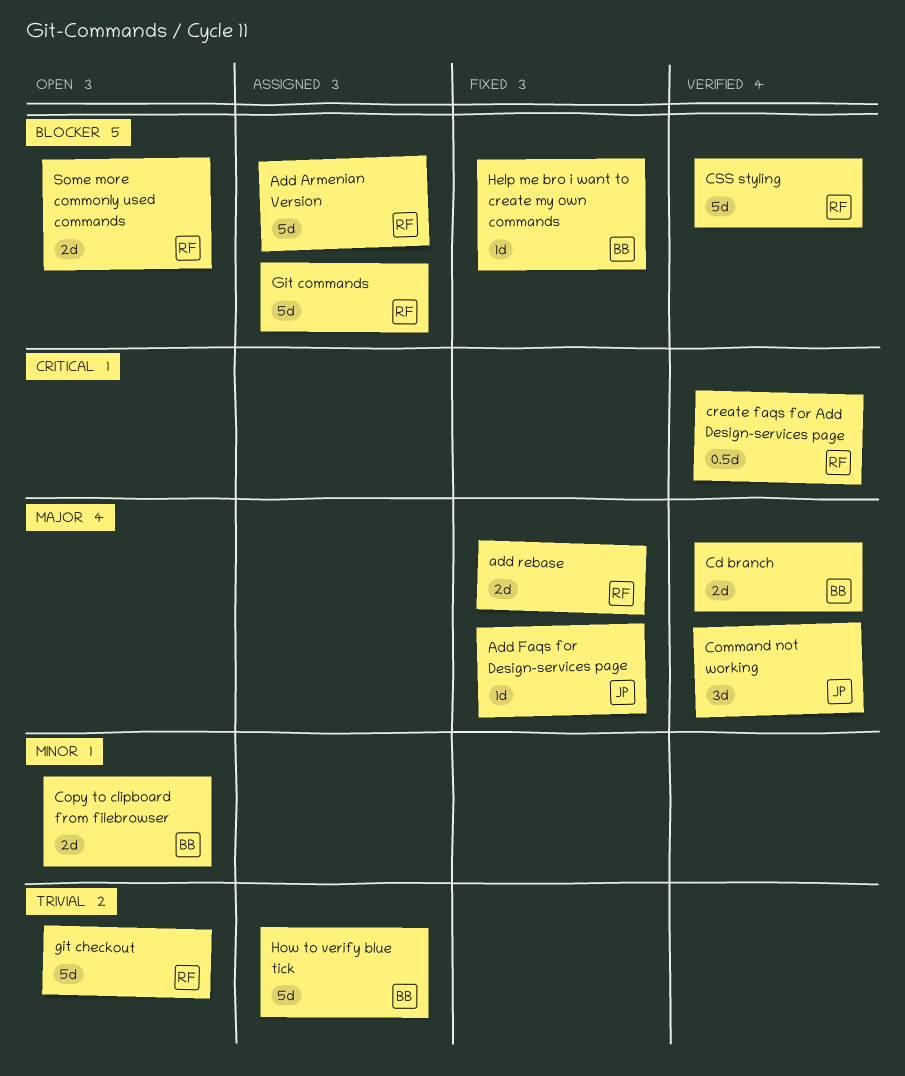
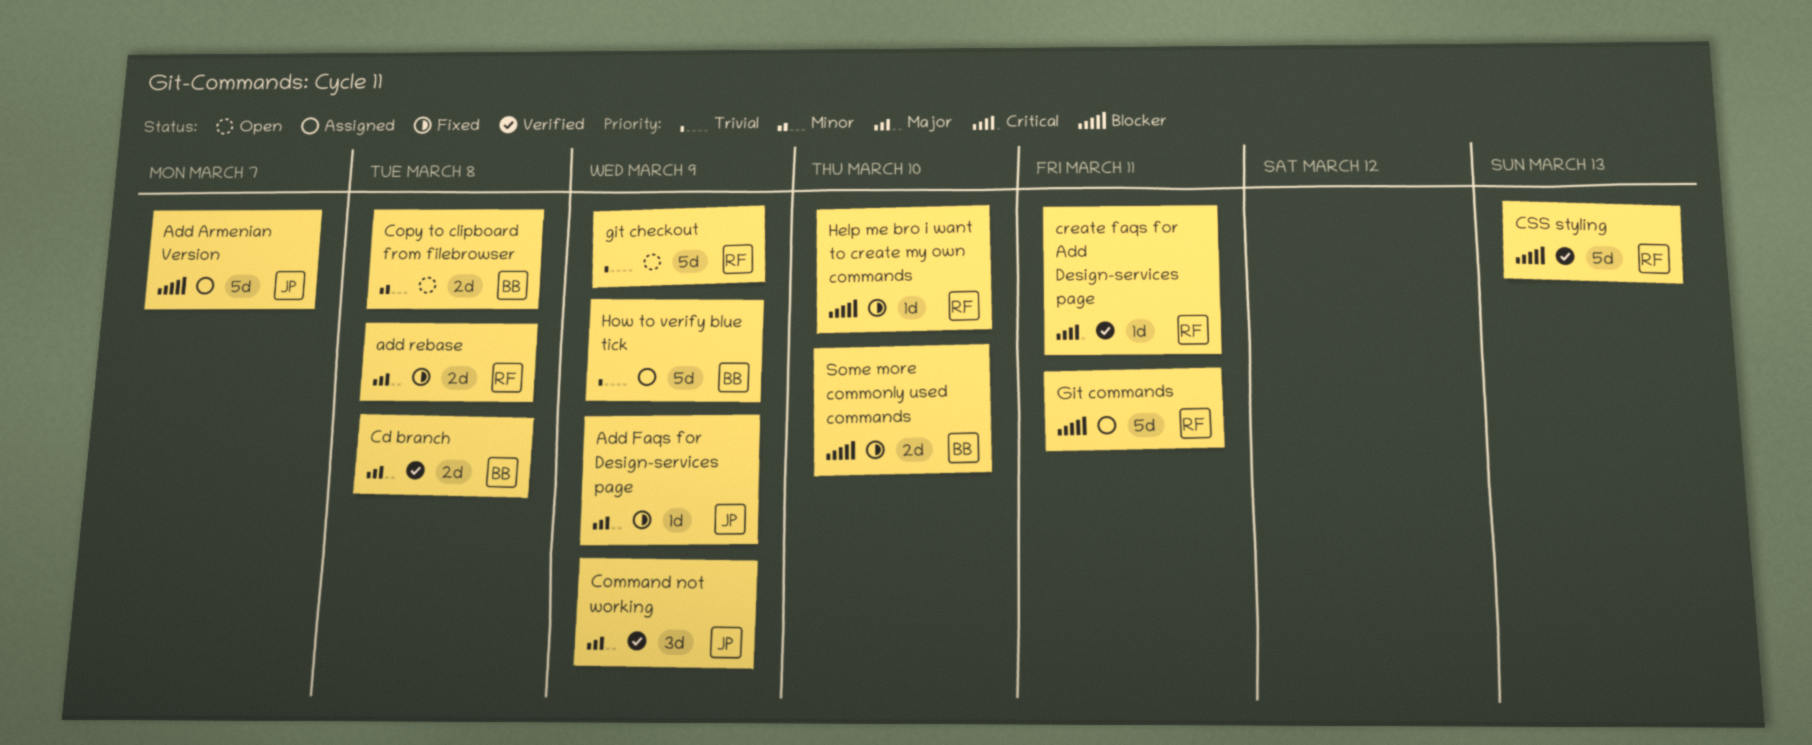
Add Armenian Version, owner: RF -> JP
create faqs for Add Design-services page, estimate: 0.5d -> 1d
Help me bro i want to create my own commands, owner: BB -> RF
Some more commonly used commands, status: Open -> Fixed
Some more commonly used commands, owner: RF -> BB

